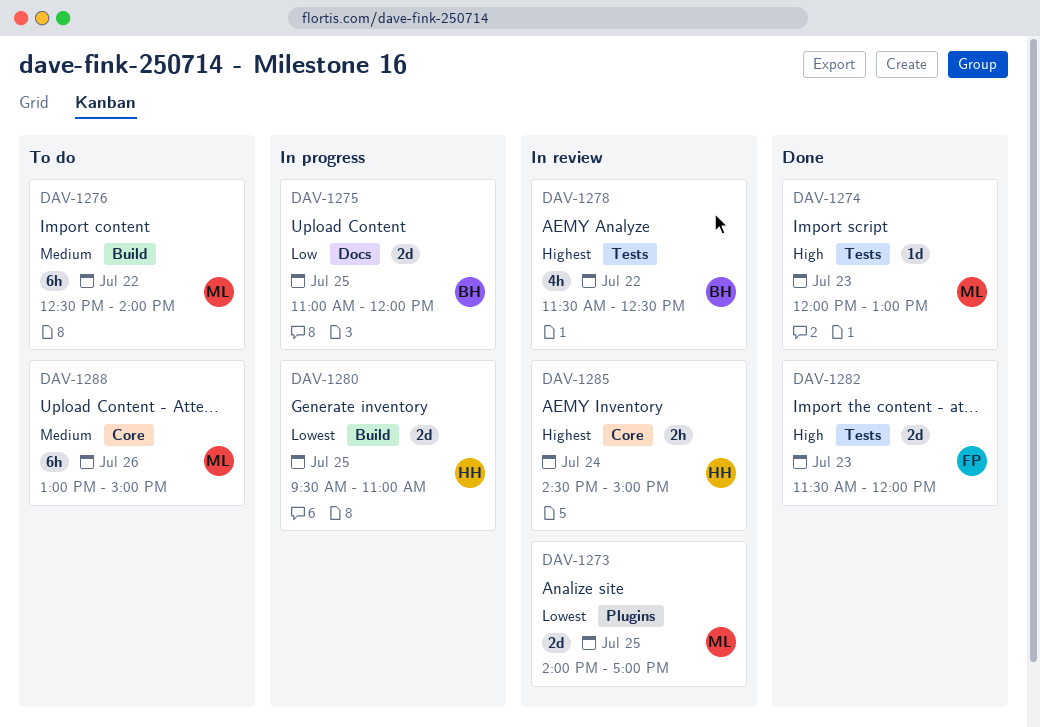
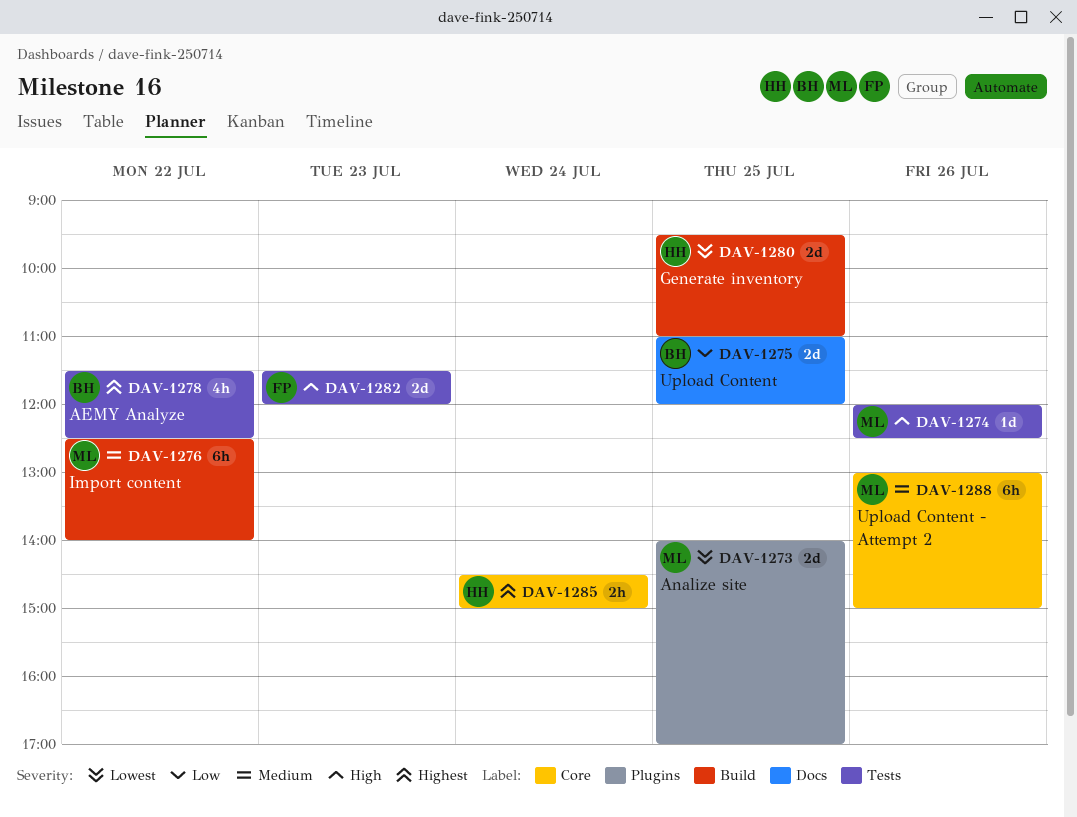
DAV-1274, day: Jul 23 -> Jul 26
DAV-1274, ends: 13:00 -> 12:30

